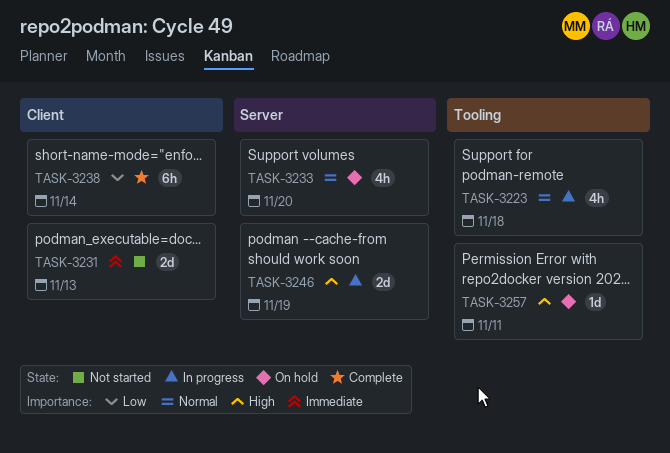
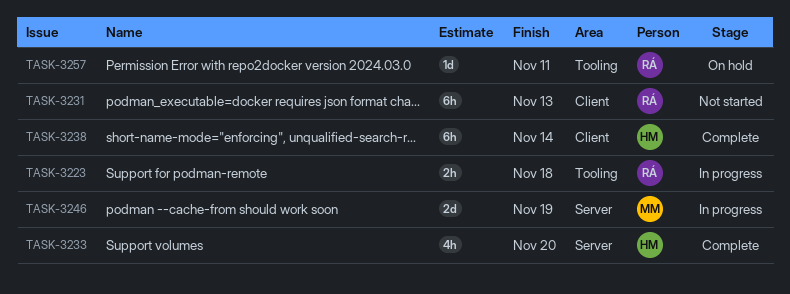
TASK-3223, estimate: 4h -> 2h
TASK-3231, estimate: 2d -> 6h
TASK-3233, status: On hold -> Complete

